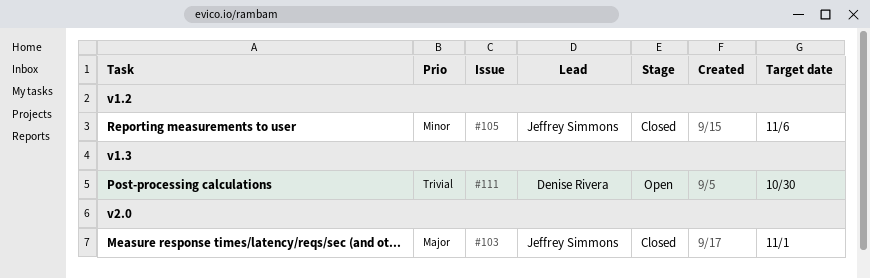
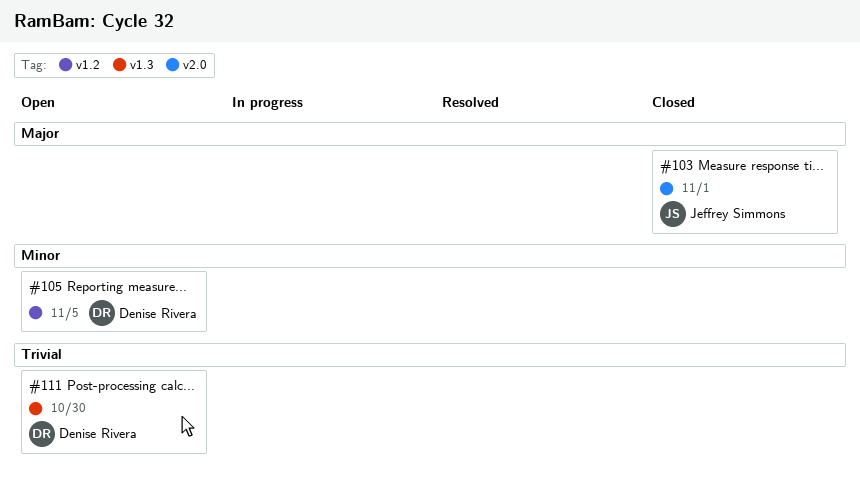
#105, status: Closed -> Open
#105, owner: Jeffrey Simmons -> Denise Rivera
#105, due: Nov 6 -> Nov 5

